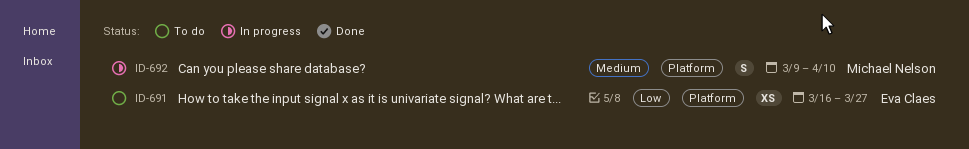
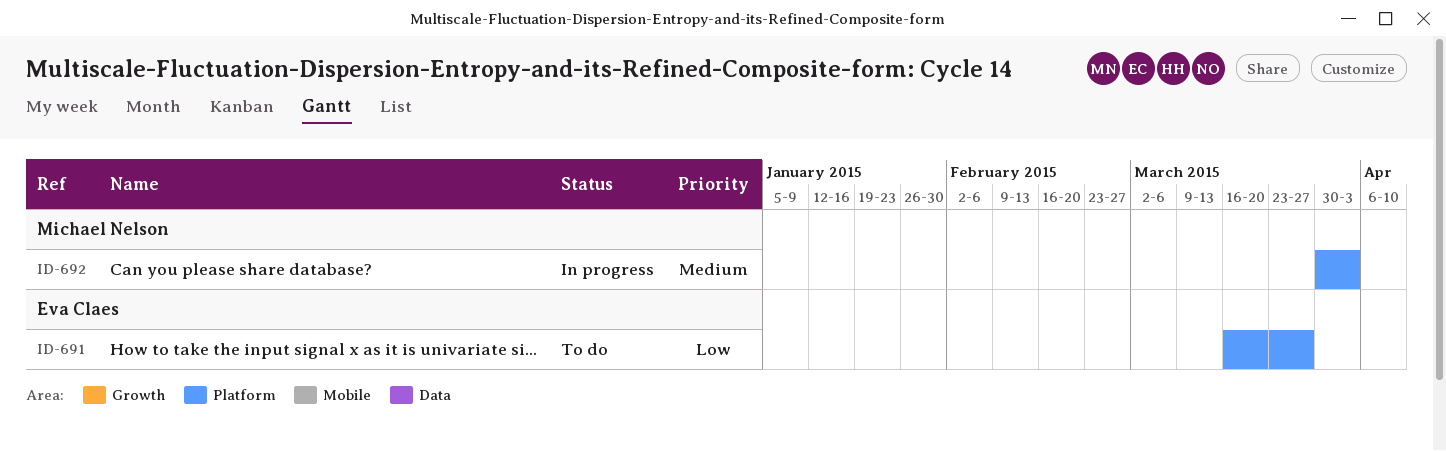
ID-692, start: Mar 9 -> Mar 30
ID-692, due: Apr 10 -> Apr 3

